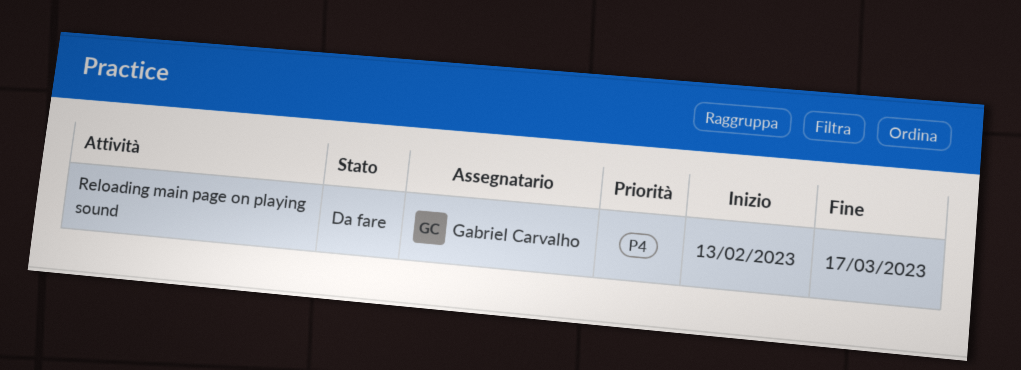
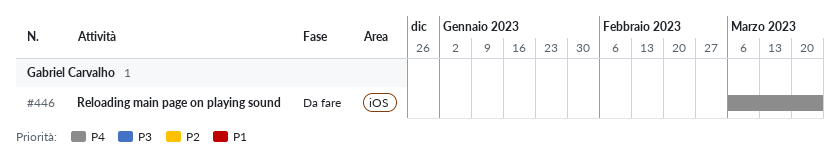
Reloading main page on playing sound, start: Feb 13 -> Mar 6
Reloading main page on playing sound, due: Mar 17 -> Mar 24

